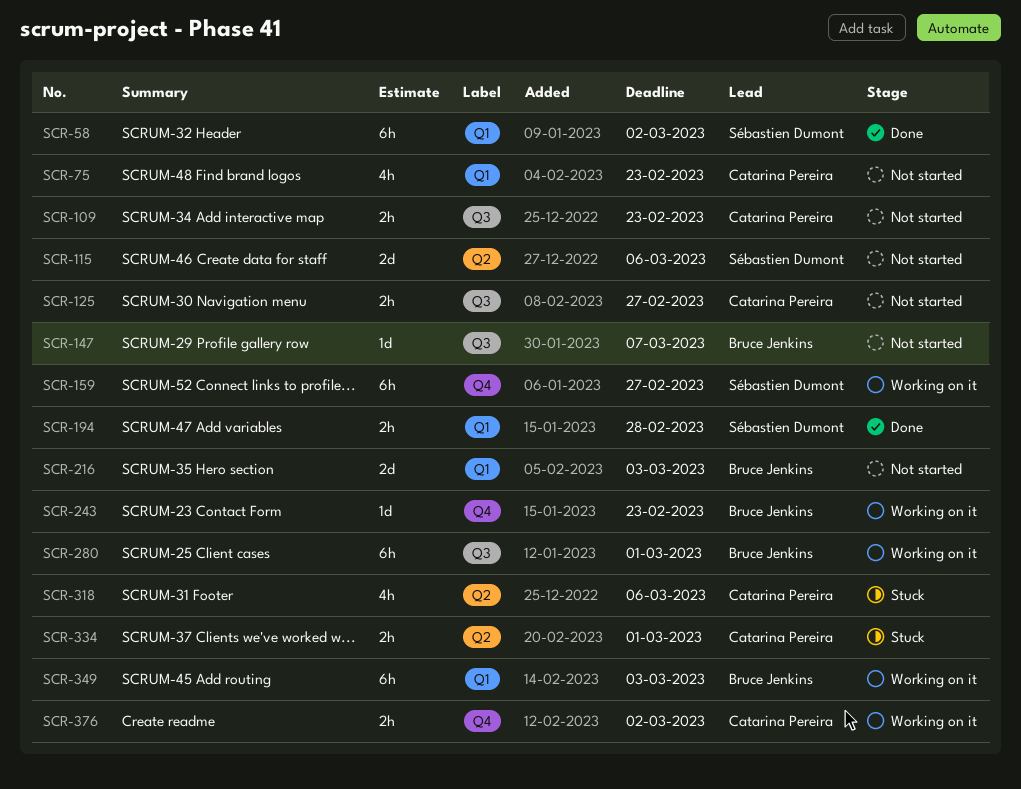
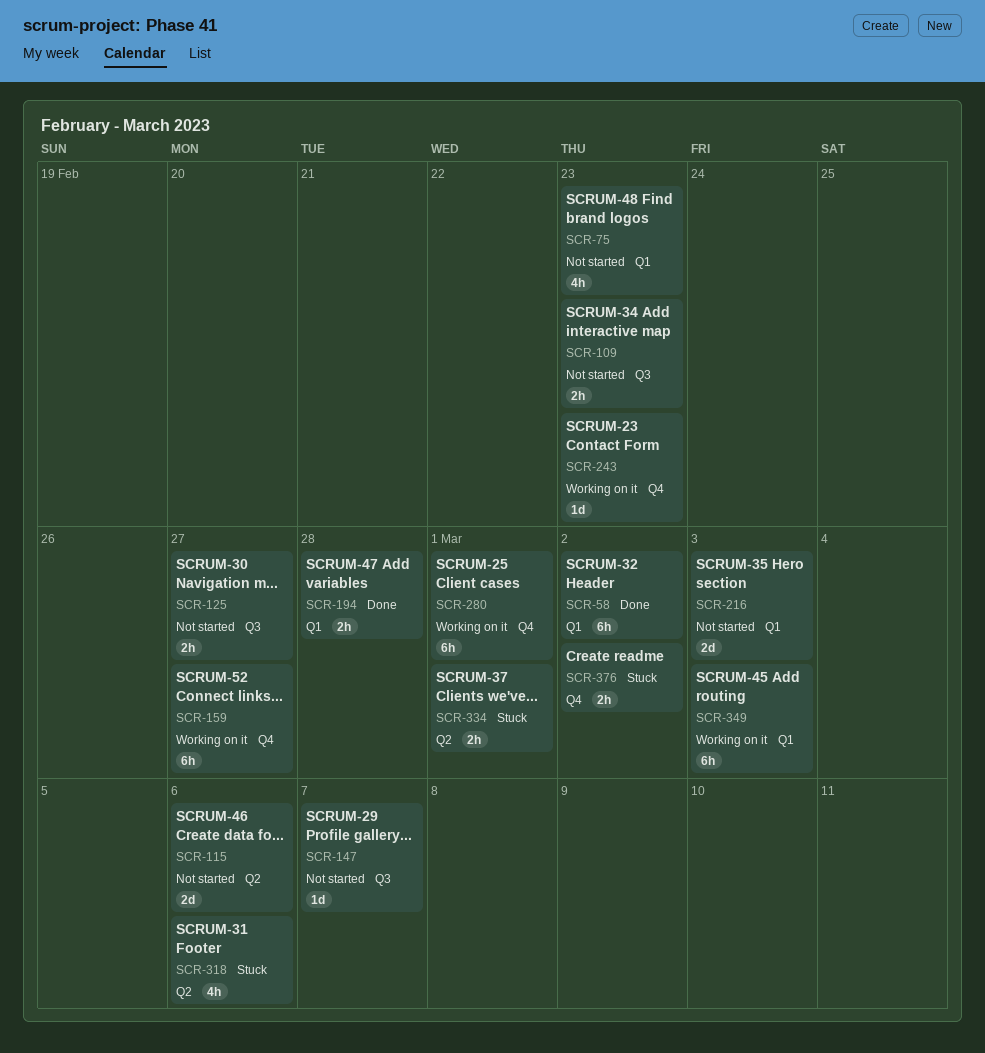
SCR-280, label: Q3 -> Q4
SCR-376, status: Working on it -> Stuck

